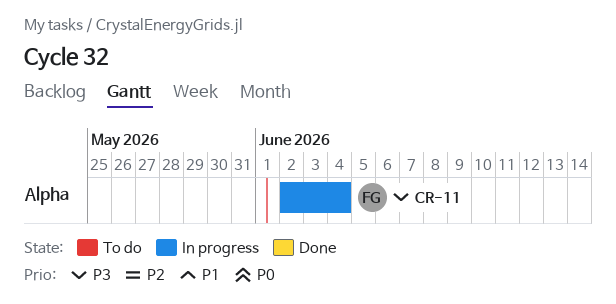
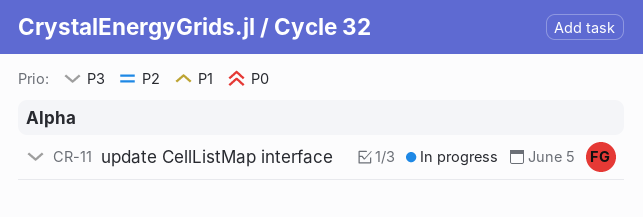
CR-11, due: Jun 4 -> Jun 5

